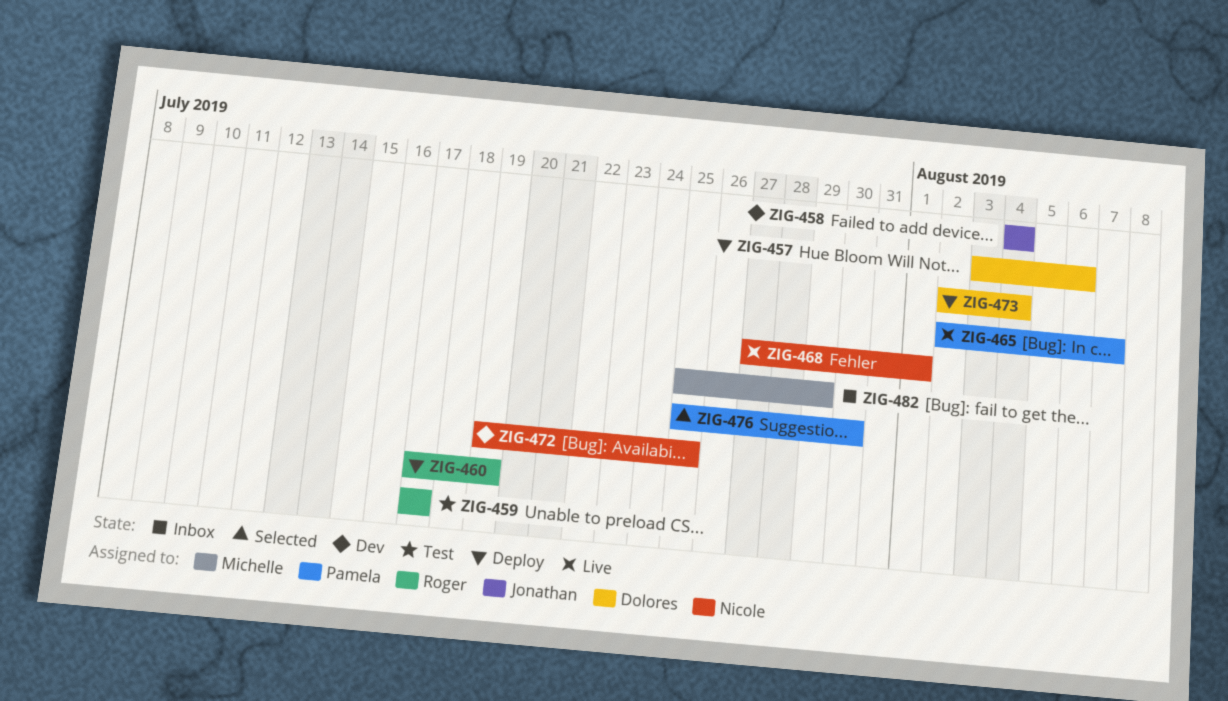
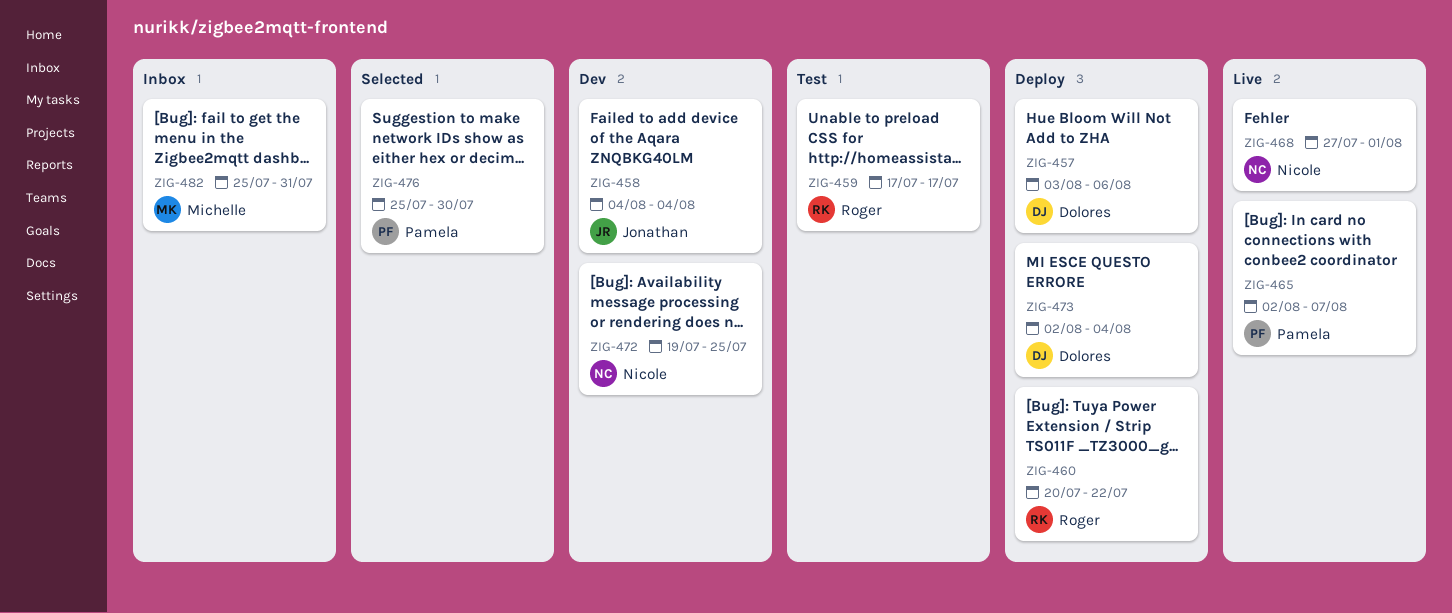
ZIG-460, start: Jul 17 -> Jul 20
ZIG-460, due: Jul 19 -> Jul 22
ZIG-482, due: Jul 29 -> Jul 31

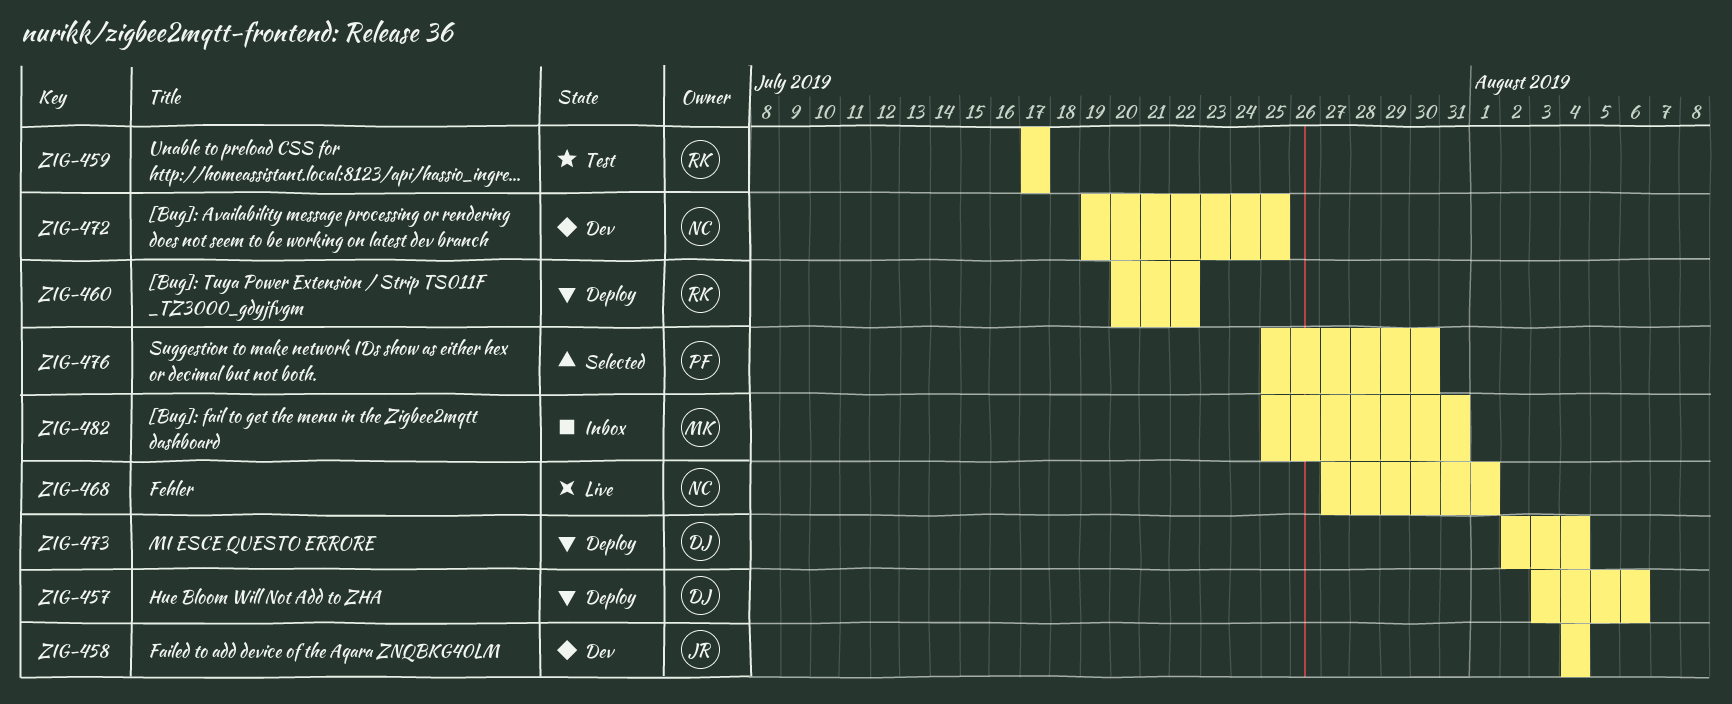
ZIG-465: present -> none

